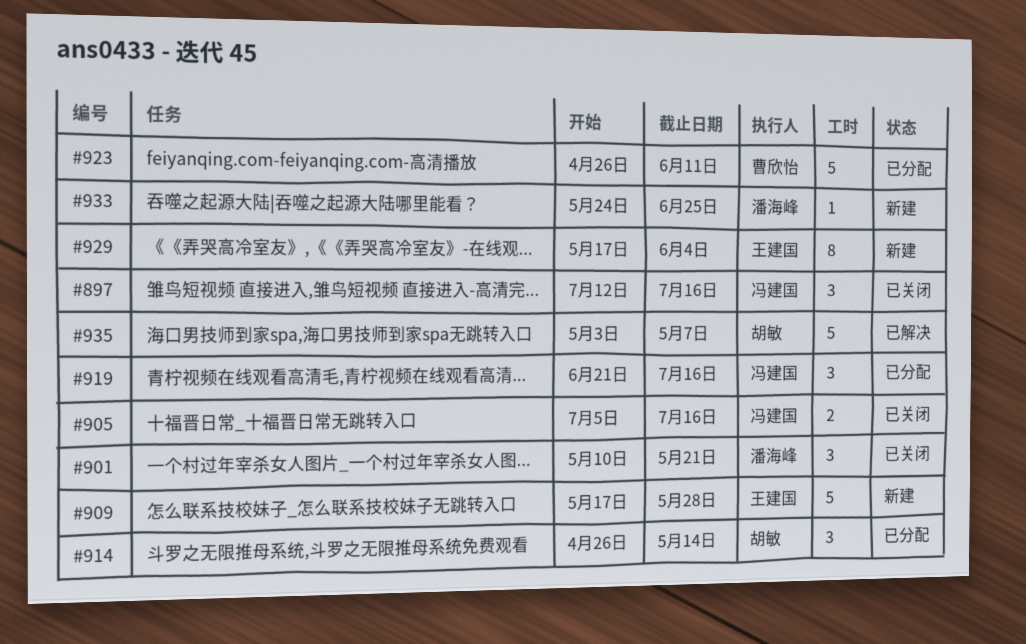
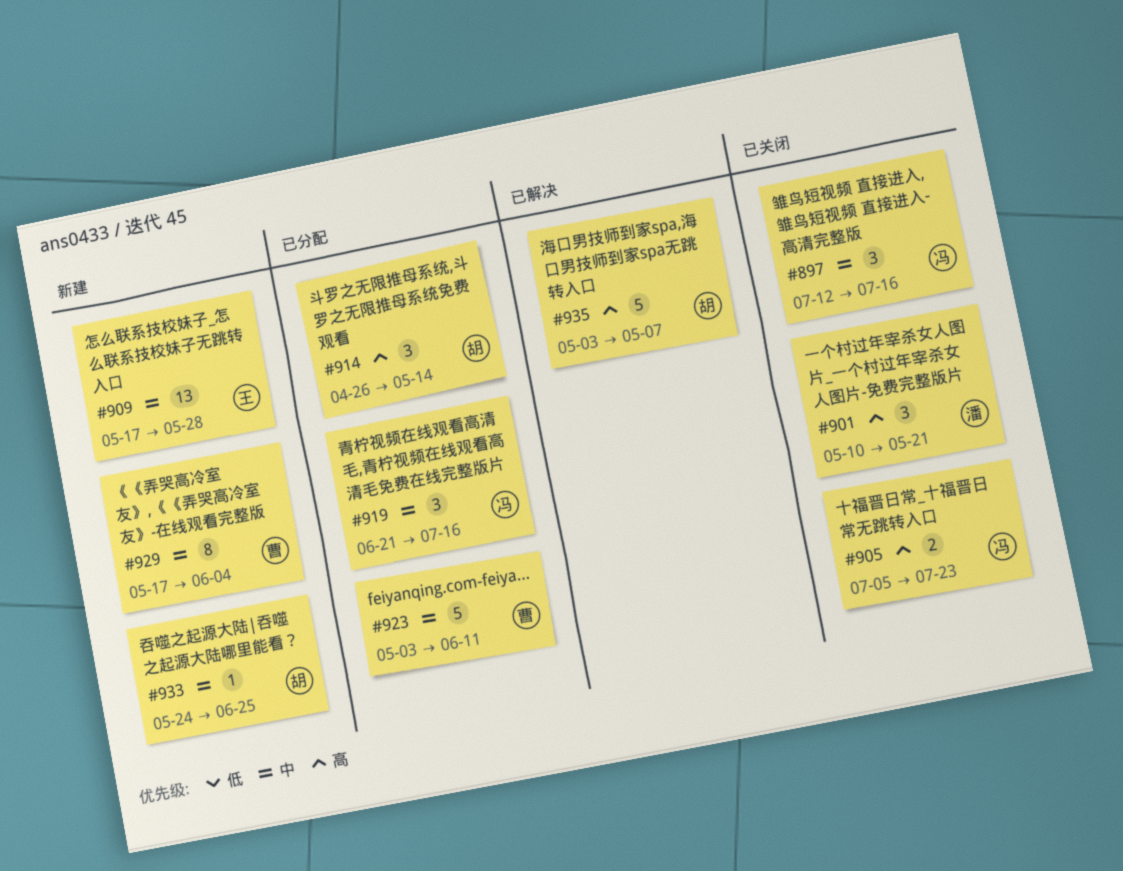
#905, due: Jul 16 -> Jul 23
#909, estimate: 5 -> 13
#923, start: Apr 26 -> May 3
#929, owner: 王建国 -> 曹欣怡
#933, owner: 潘海峰 -> 胡敏

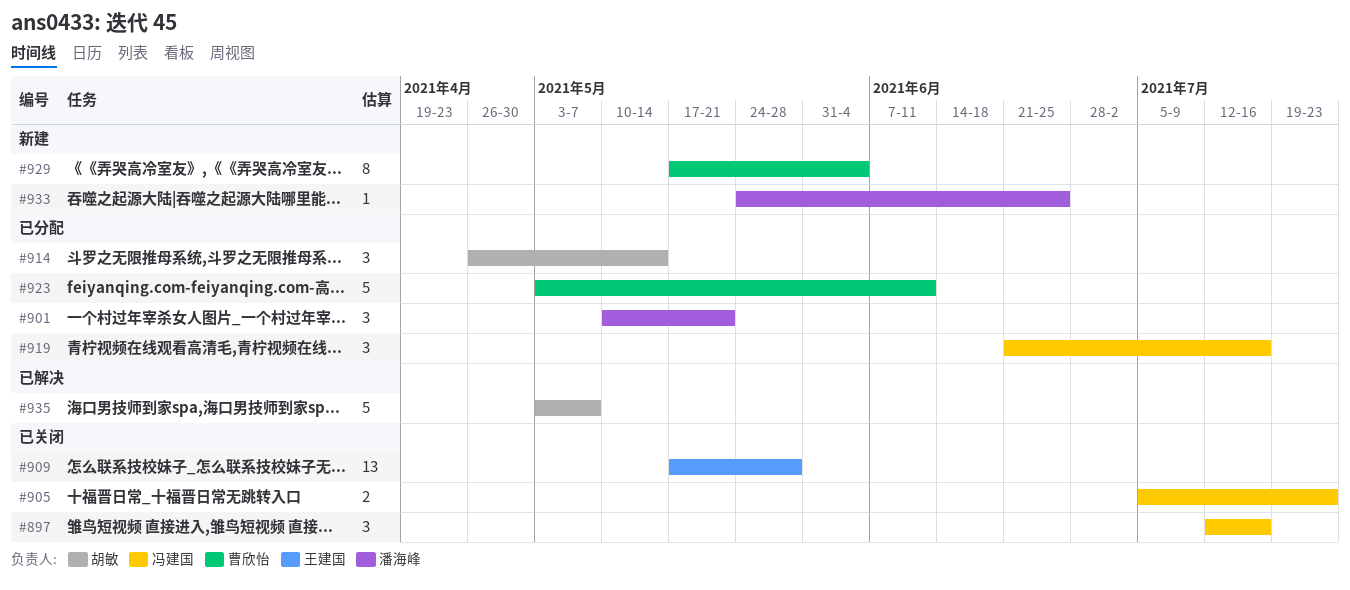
#901, status: 已关闭 -> 已分配
#909, status: 新建 -> 已关闭
#933, owner: 胡敏 -> 潘海峰

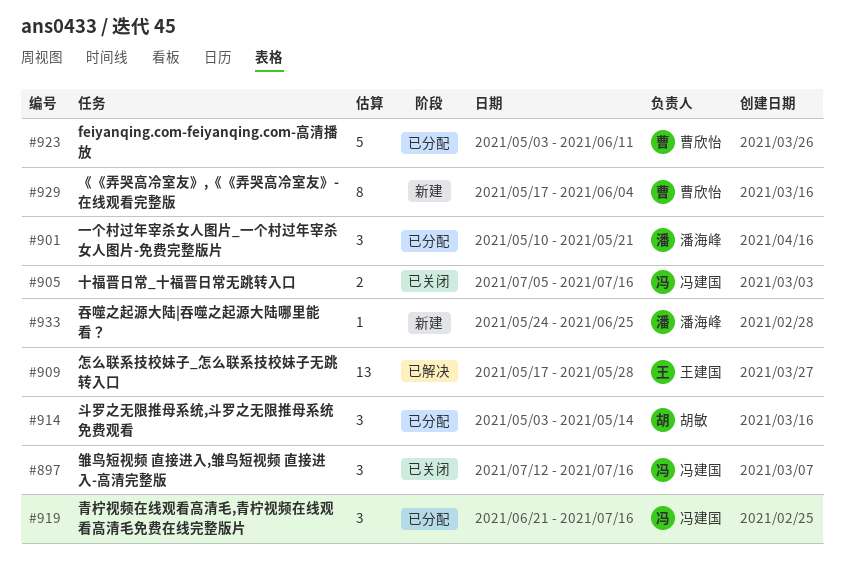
#905, due: Jul 23 -> Jul 16
#909, status: 已关闭 -> 已解决
#914, start: Apr 26 -> May 3
#935: present -> none

